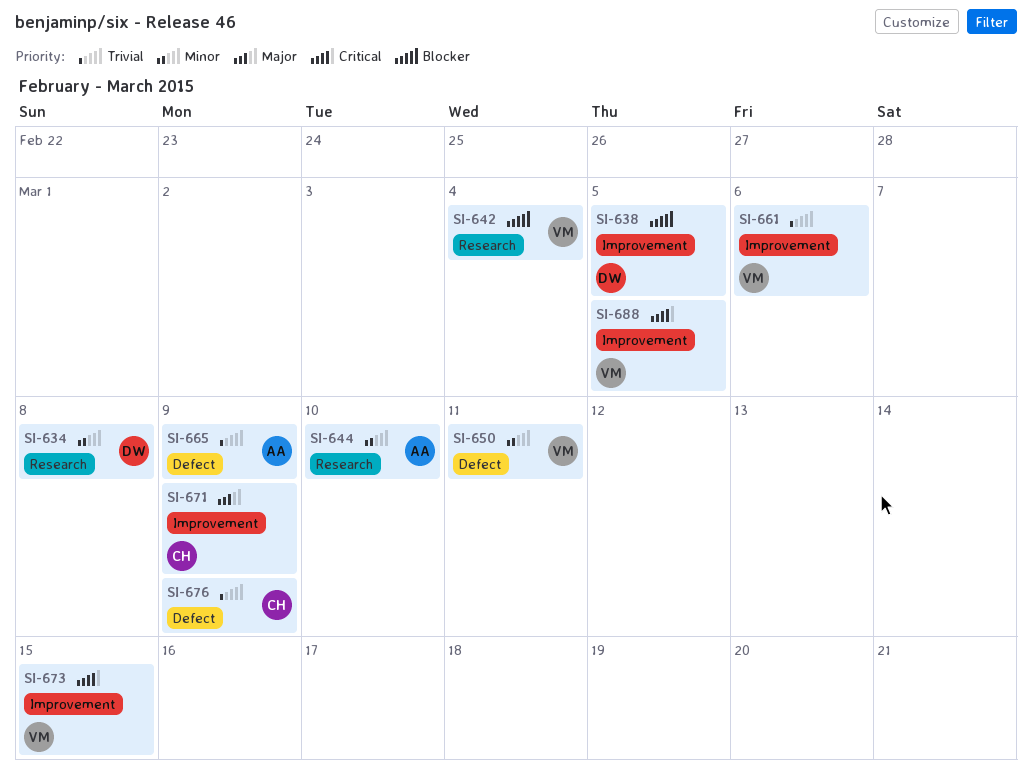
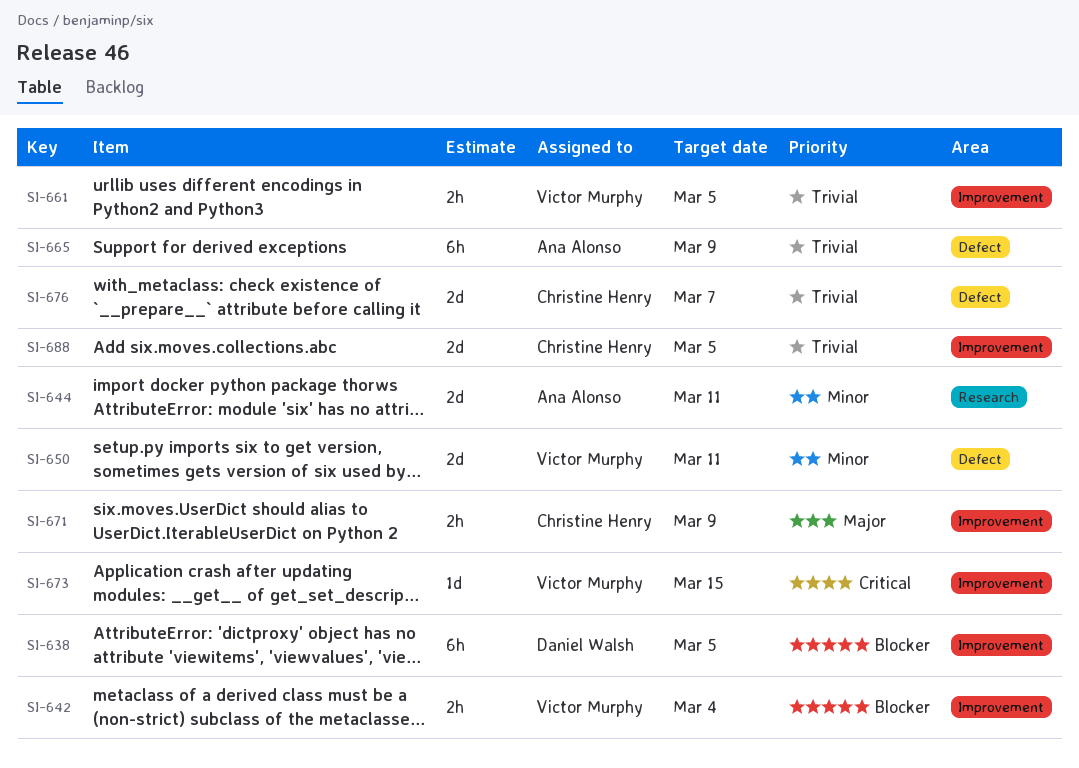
SI-634: present -> none
SI-642, label: Research -> Improvement
SI-644, due: Mar 10 -> Mar 11
SI-661, due: Mar 6 -> Mar 5
SI-676, due: Mar 9 -> Mar 7
SI-688, owner: Victor Murphy -> Christine Henry
SI-688, priority: Critical -> Trivial

